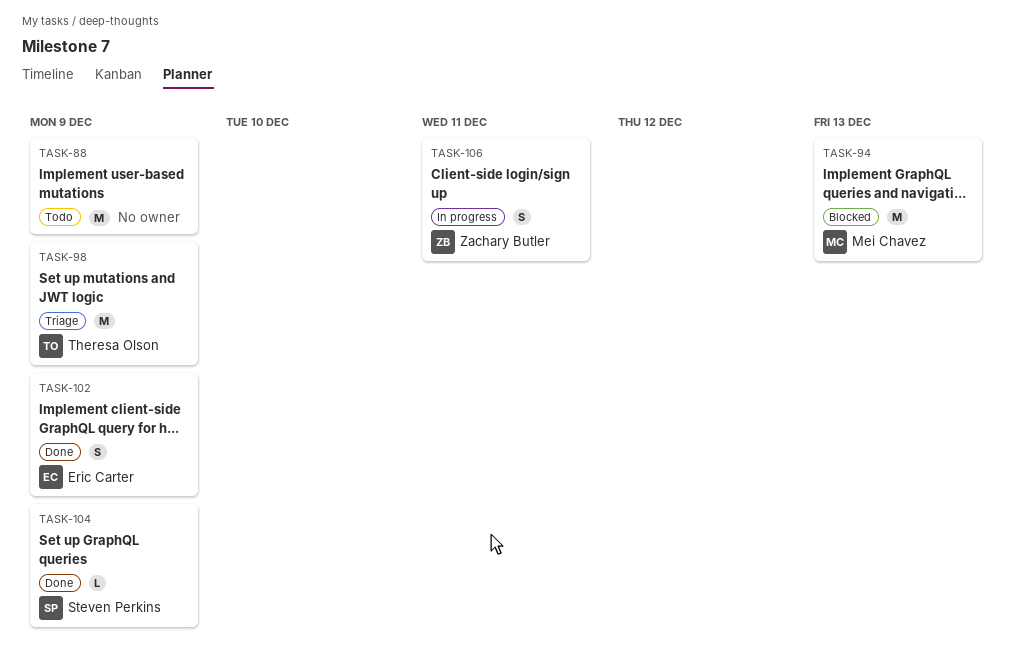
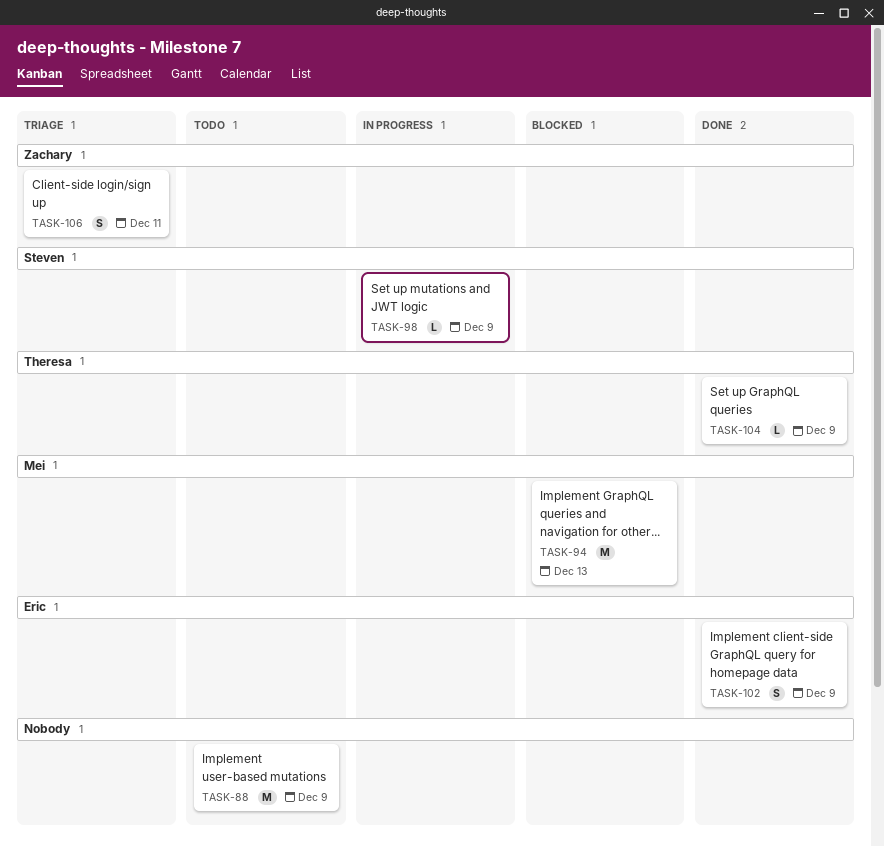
TASK-98, status: Triage -> In progress
TASK-98, owner: Theresa Olson -> Steven Perkins
TASK-98, estimate: M -> L
TASK-104, owner: Steven Perkins -> Theresa Olson
TASK-106, status: In progress -> Triage

